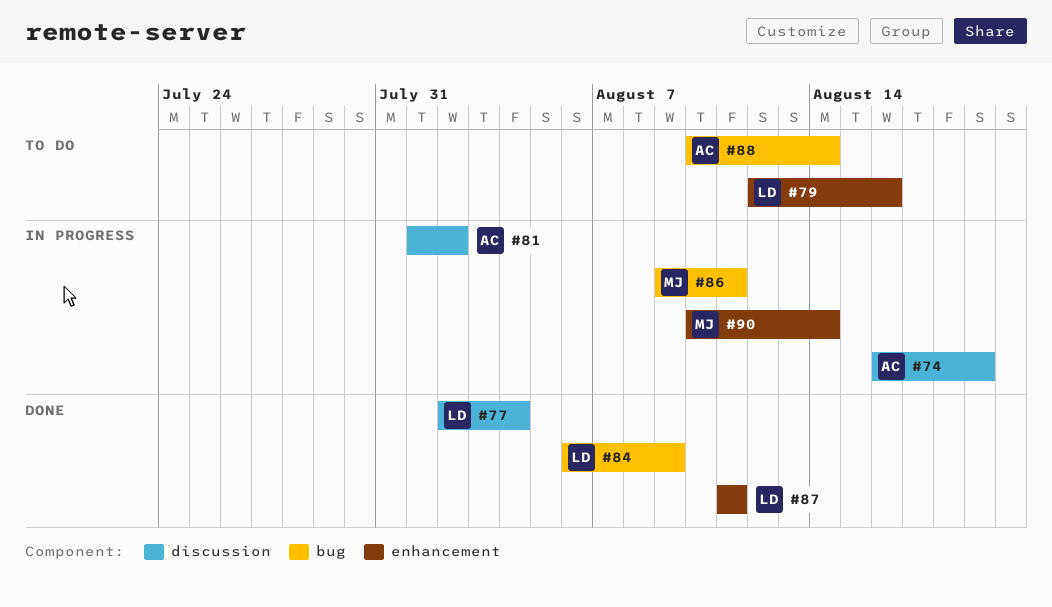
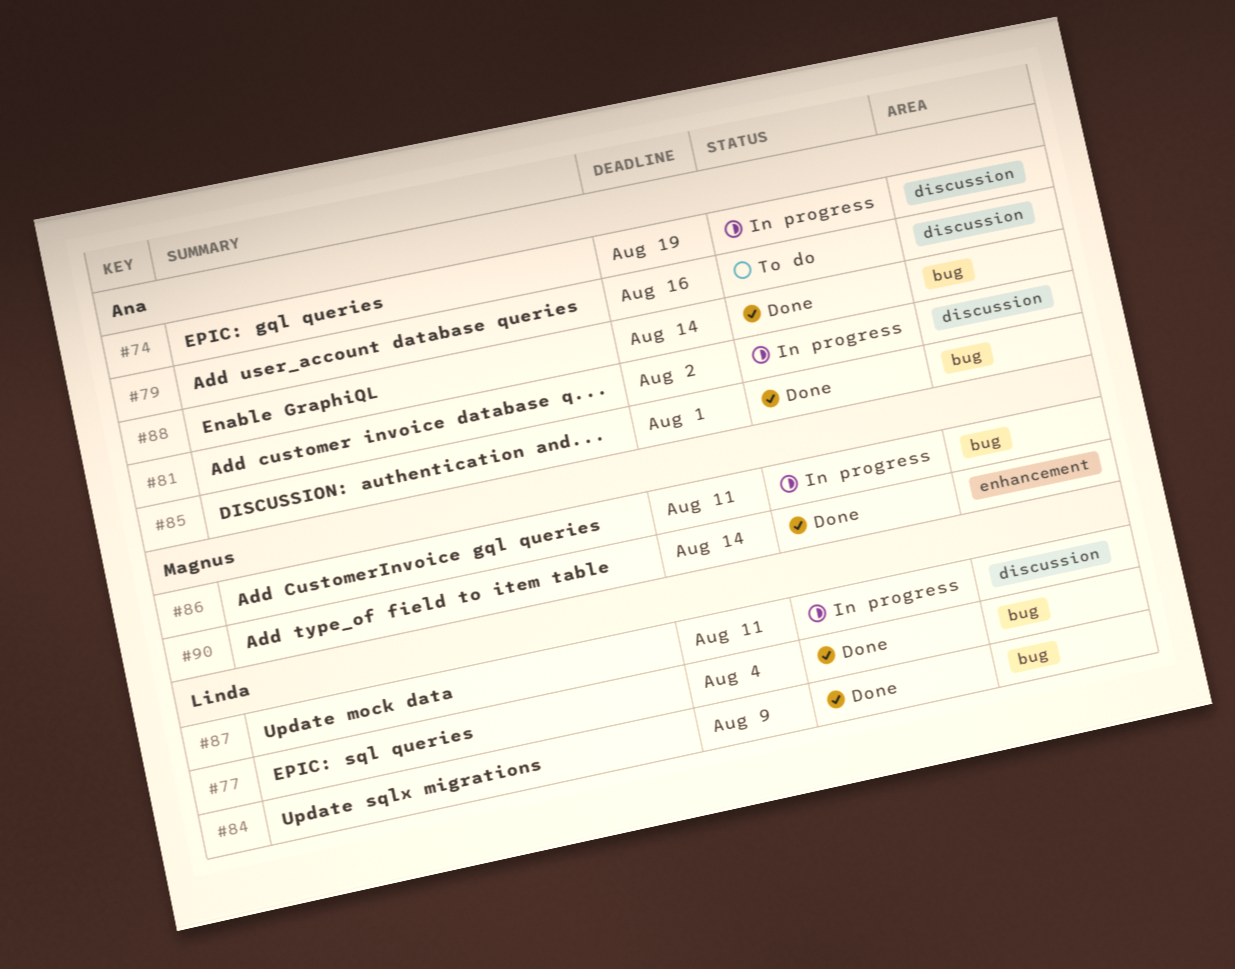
#77, label: discussion -> bug
#79, owner: Linda -> Ana
#79, label: enhancement -> discussion
#85: none -> present
#87, status: Done -> In progress
#87, label: enhancement -> discussion
#88, status: To do -> Done
#90, status: In progress -> Done

